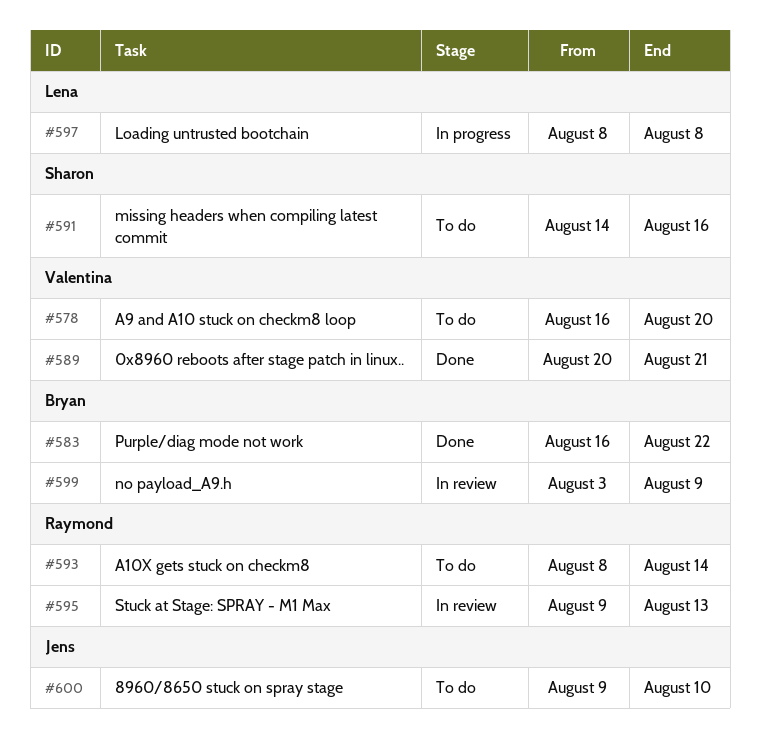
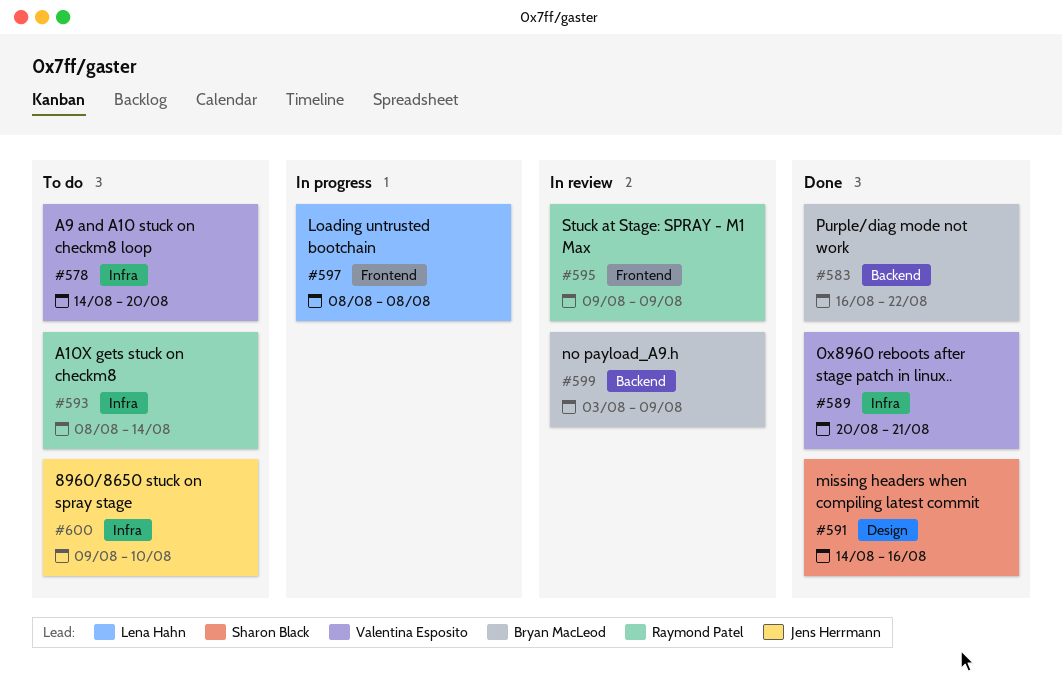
#578, start: Aug 16 -> Aug 14
#591, status: To do -> Done
#595, due: Aug 13 -> Aug 9

